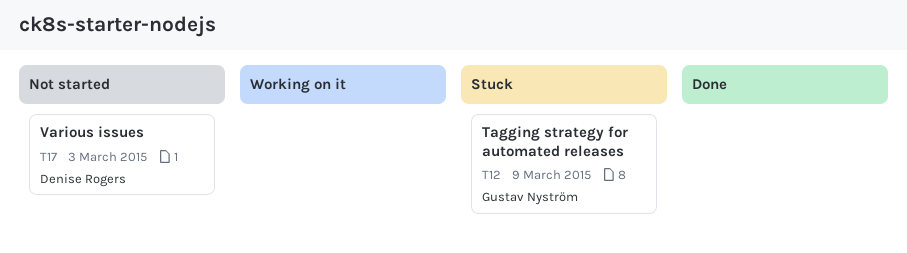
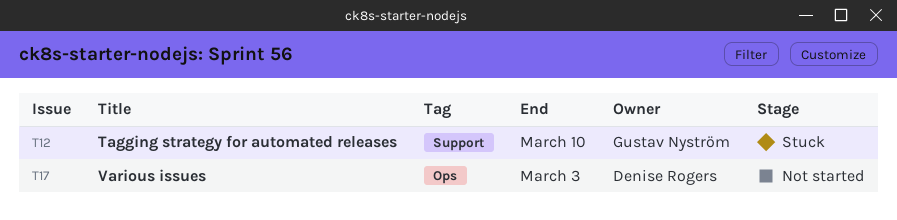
T12, due: Mar 9 -> Mar 10

